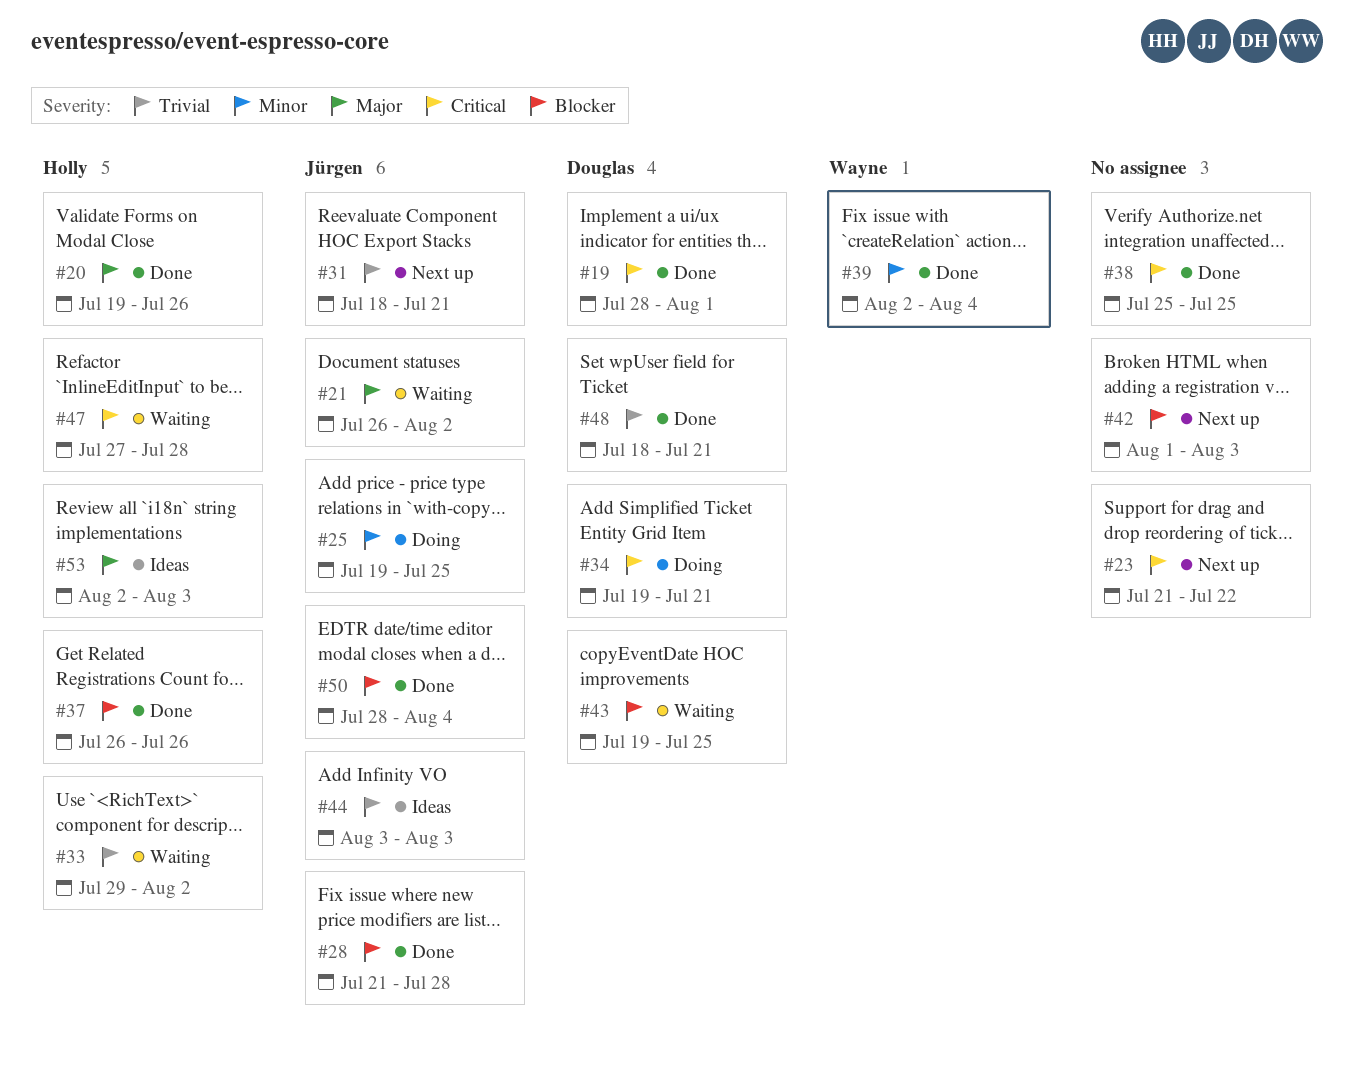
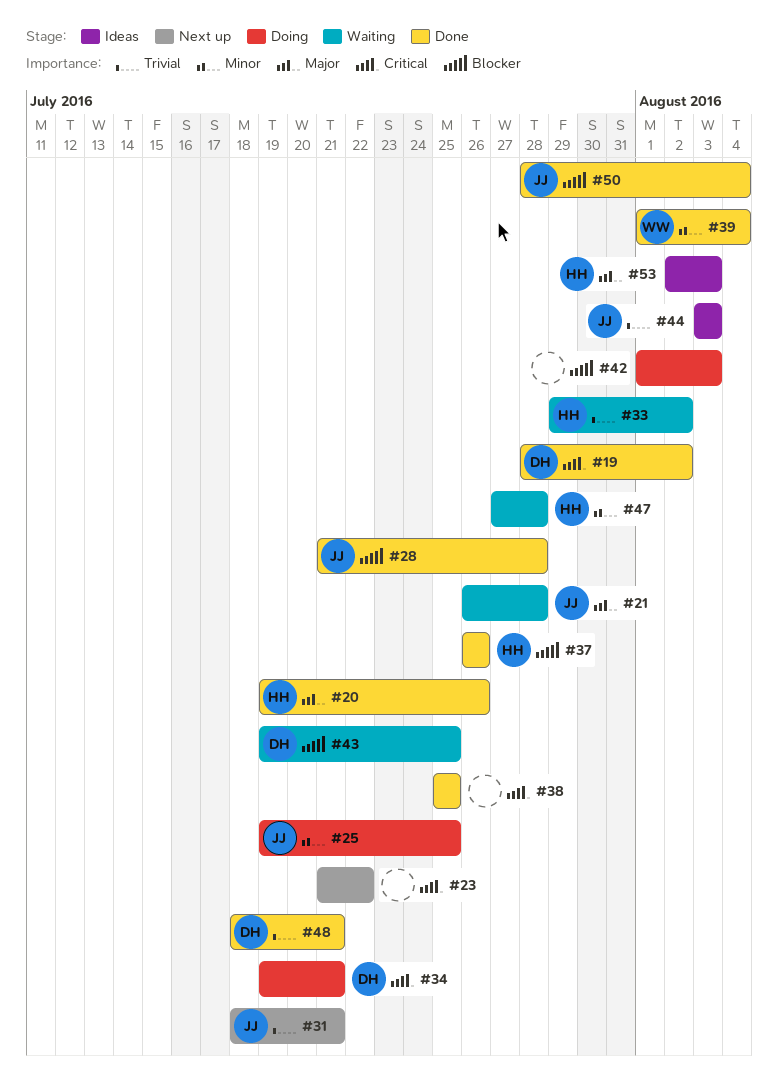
#19, due: Aug 1 -> Aug 2
#21, due: Aug 2 -> Jul 28
#39, start: Aug 2 -> Aug 1
#42, status: Next up -> Doing
#47, priority: Critical -> Minor

